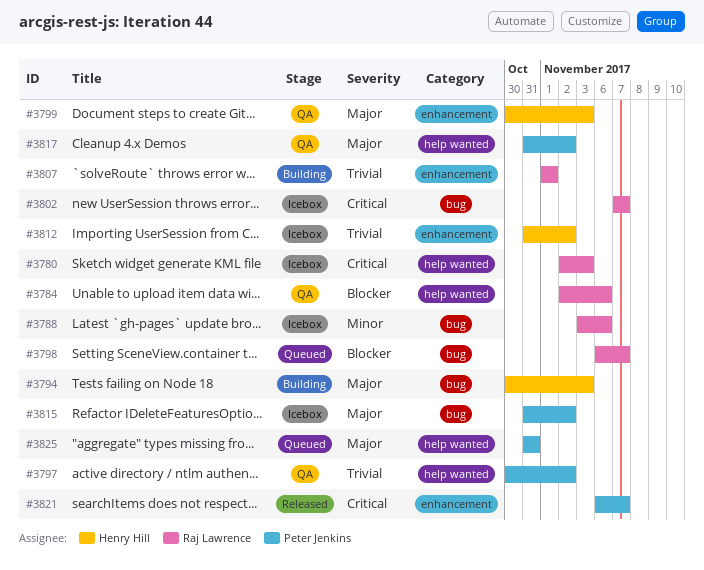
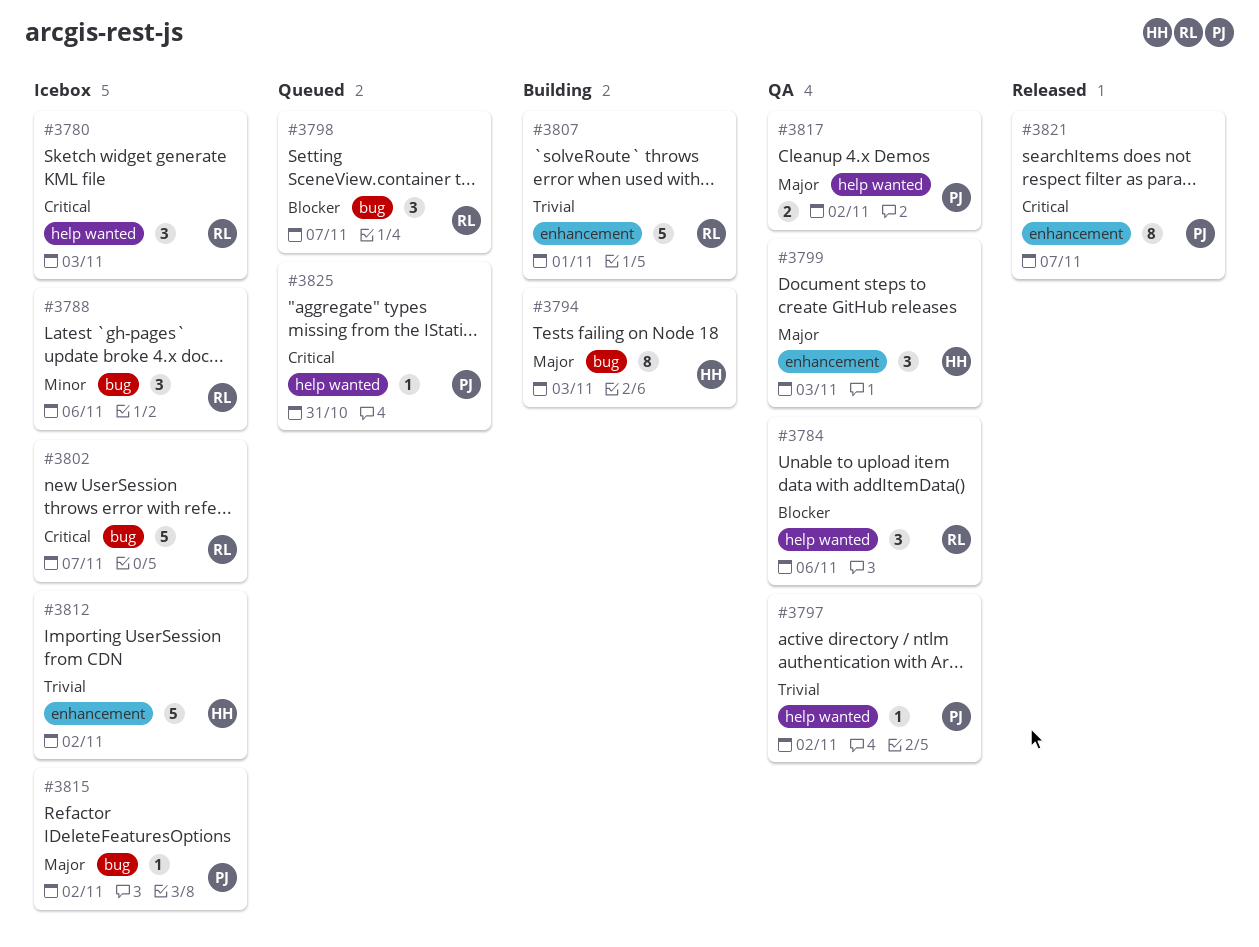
#3825, priority: Major -> Critical

